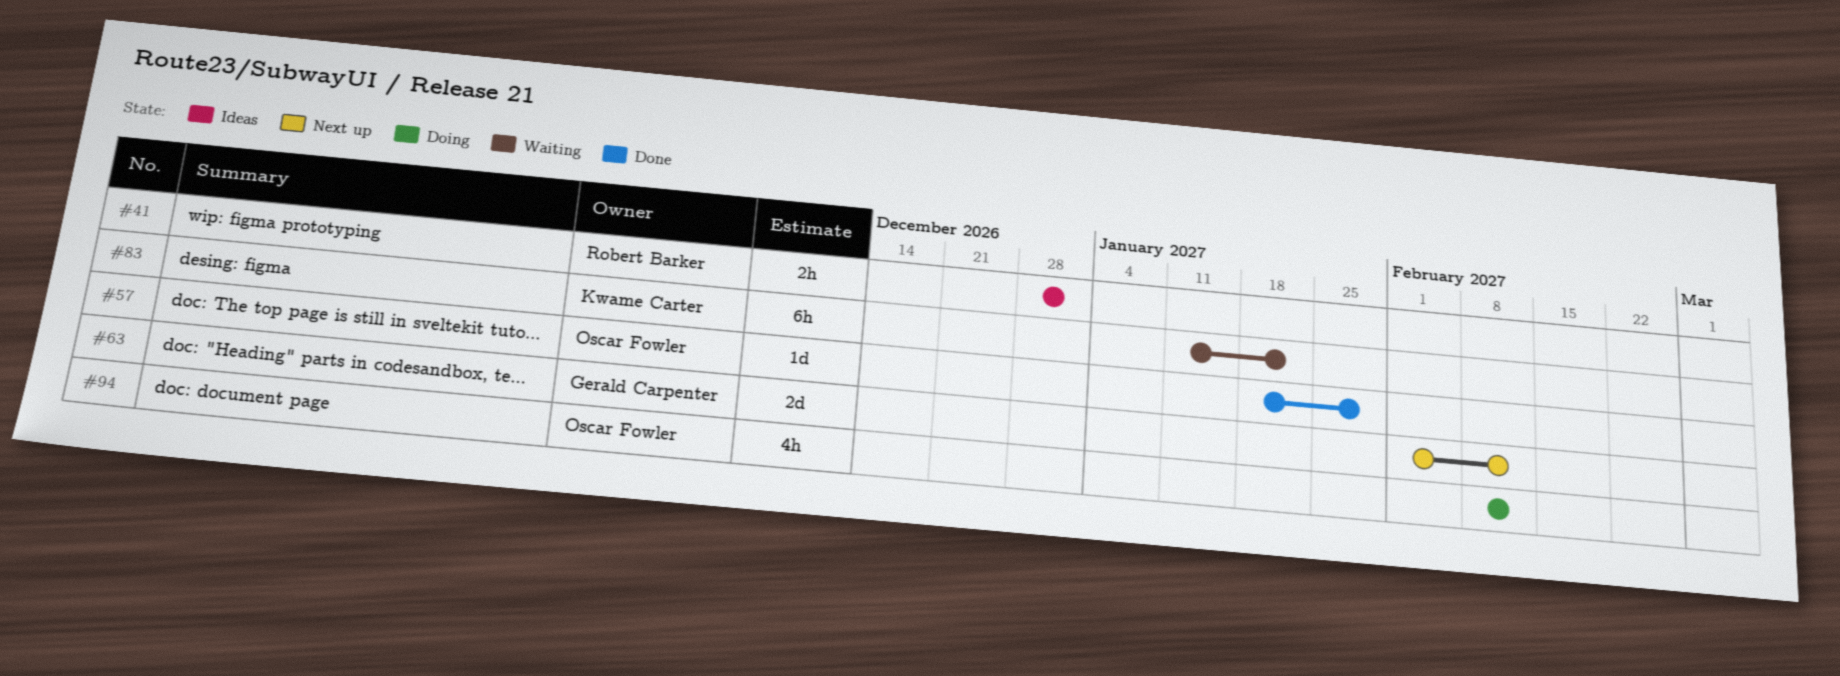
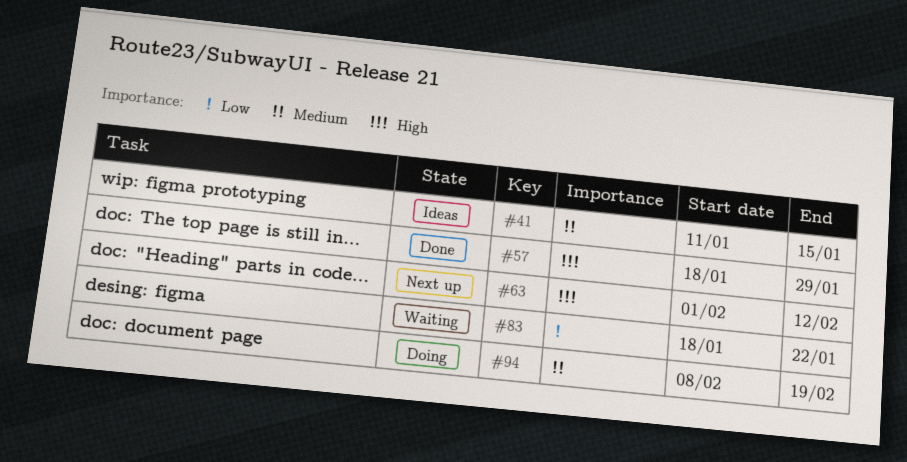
#41, start: Dec 28 -> Jan 11
#41, due: Jan 1 -> Jan 15
#83, start: Jan 11 -> Jan 18
#94, due: Feb 12 -> Feb 19

